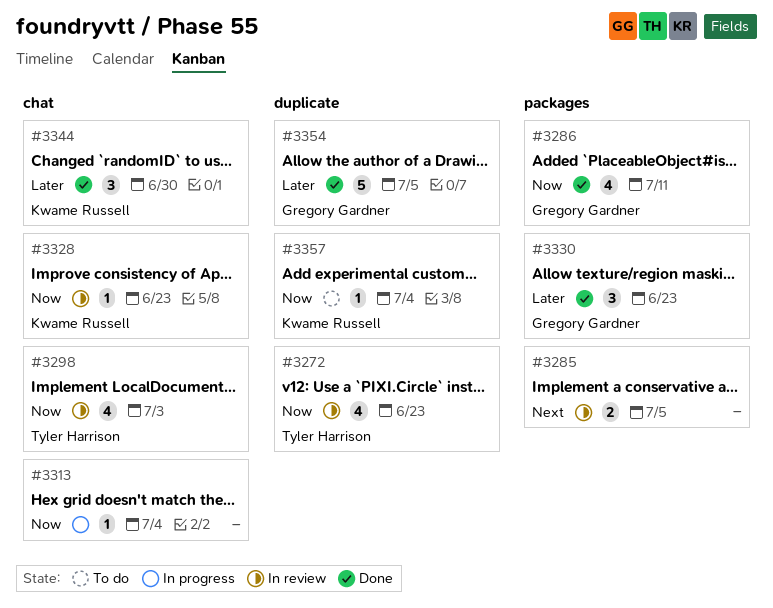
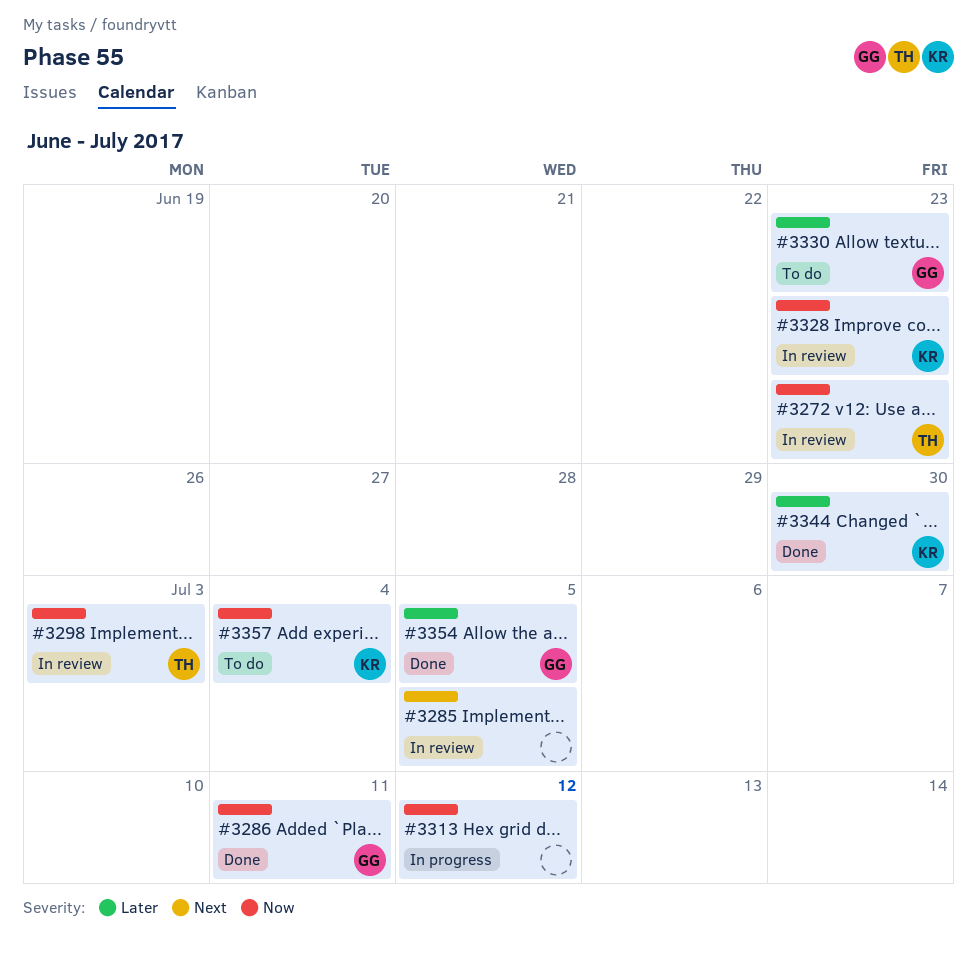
#3313, due: Jul 4 -> Jul 12
#3330, status: Done -> To do

